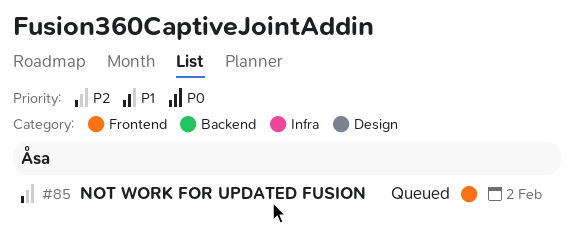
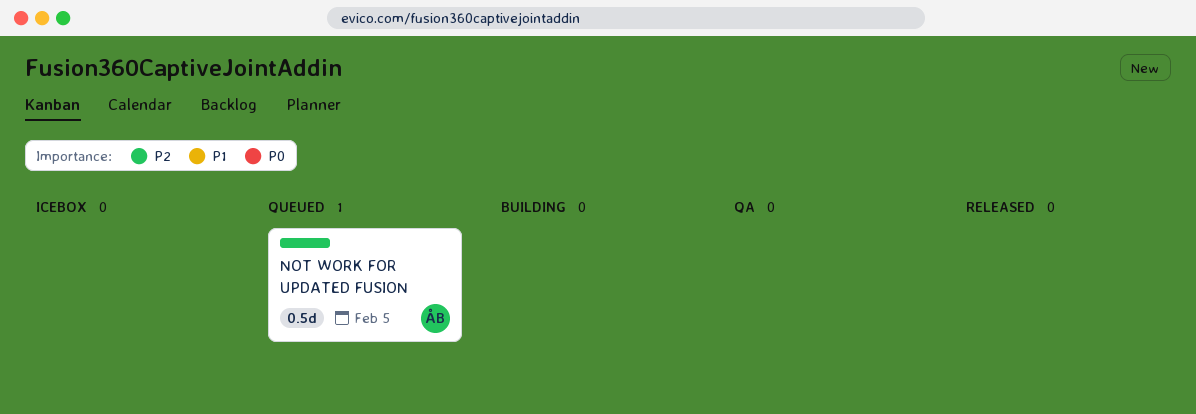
NOT WORK FOR UPDATED FUSION, due: Feb 2 -> Feb 5

